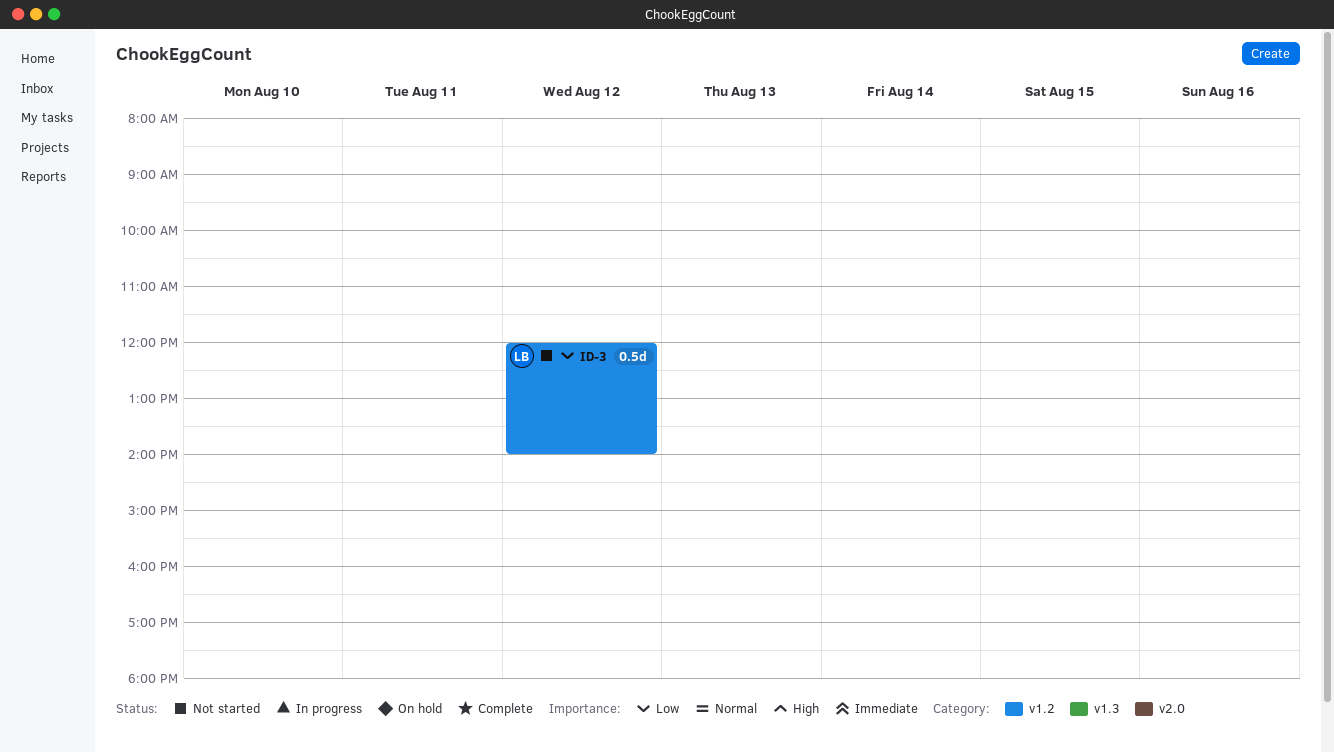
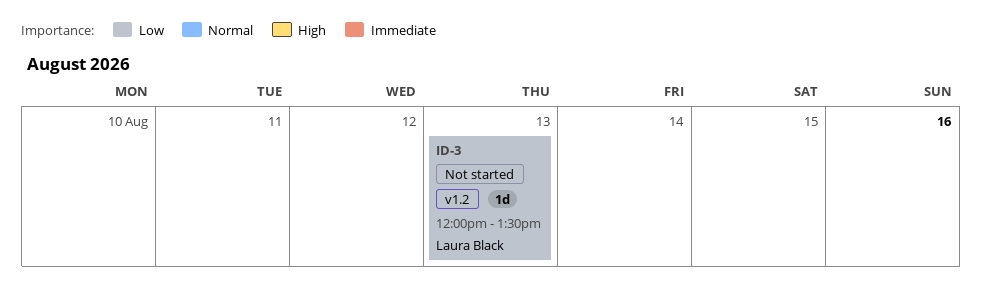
ID-3, estimate: 0.5d -> 1d
ID-3, day: Aug 12 -> Aug 13
ID-3, ends: 14:00 -> 13:30

